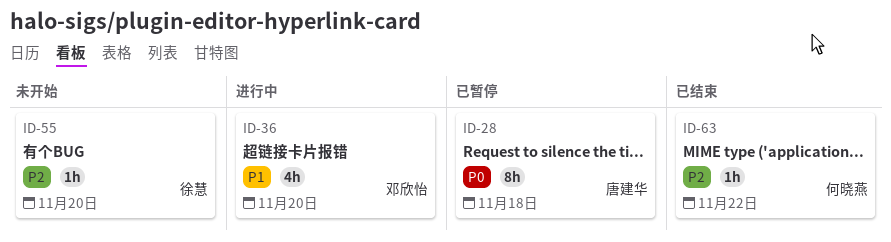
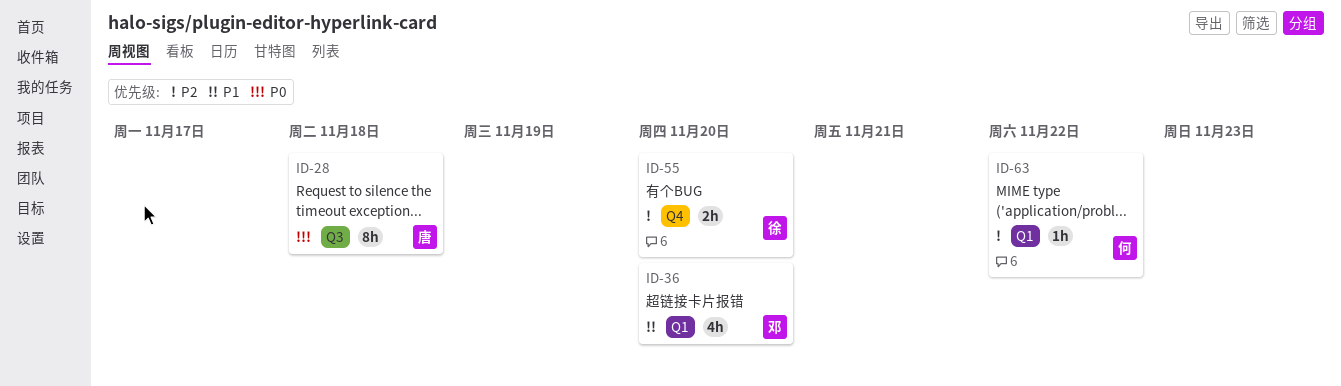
ID-55, estimate: 1h -> 2h

